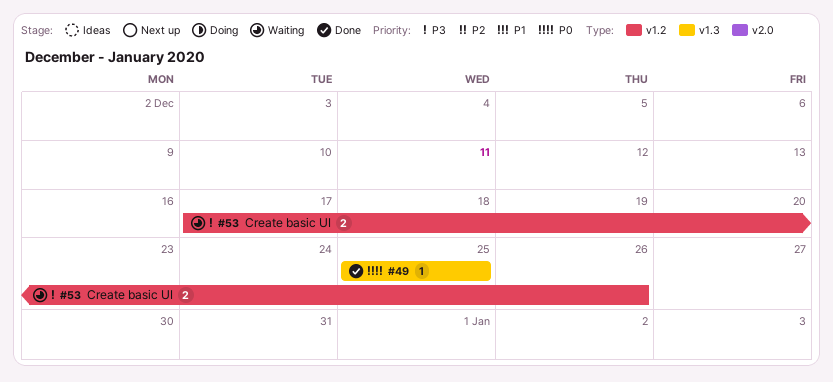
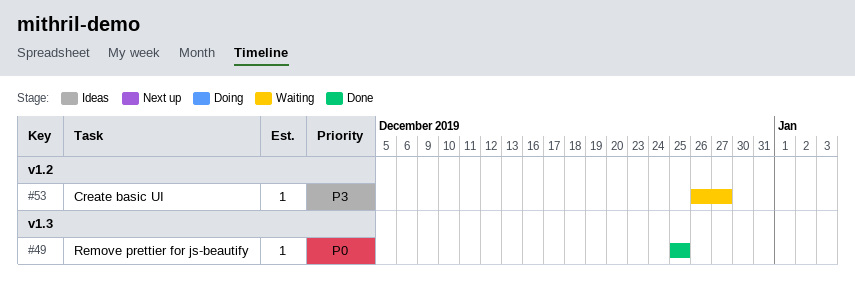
#53, estimate: 2 -> 1
#53, start: Dec 17 -> Dec 26
#53, due: Dec 26 -> Dec 27

